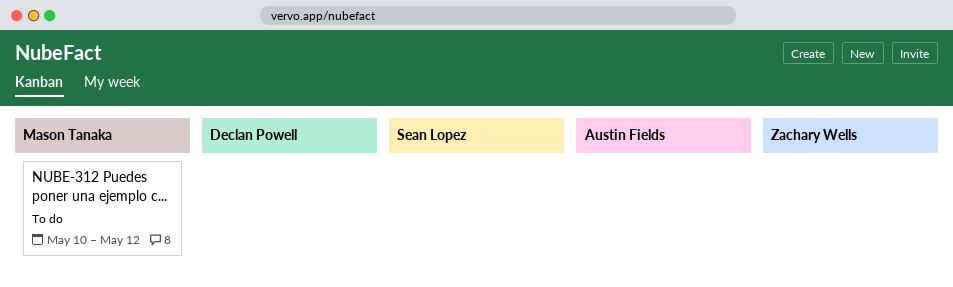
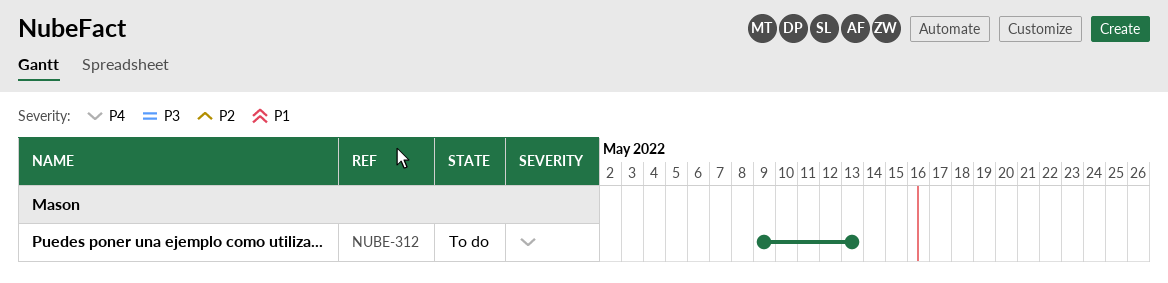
NUBE-312, start: May 10 -> May 9
NUBE-312, due: May 12 -> May 13

